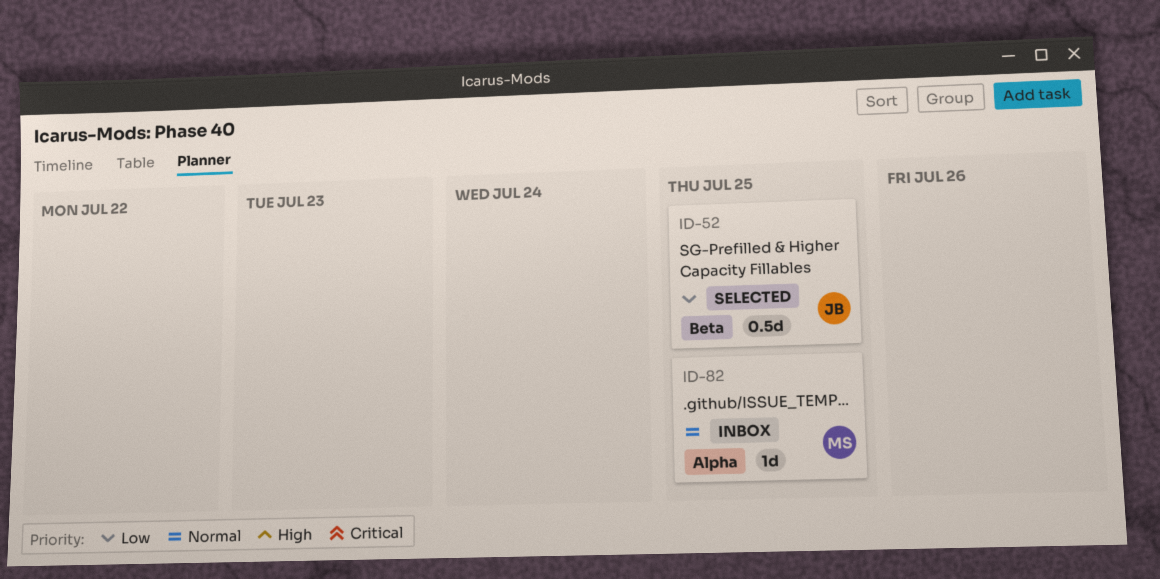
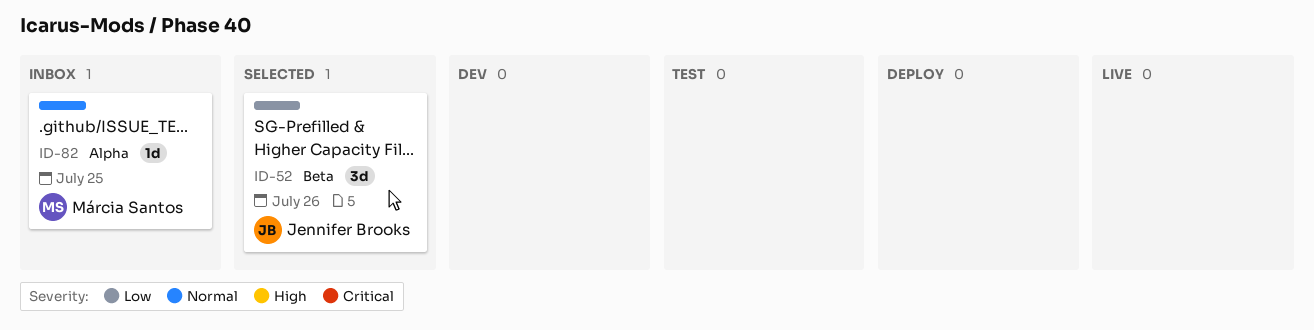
ID-52, estimate: 0.5d -> 3d
ID-52, due: Jul 25 -> Jul 26

